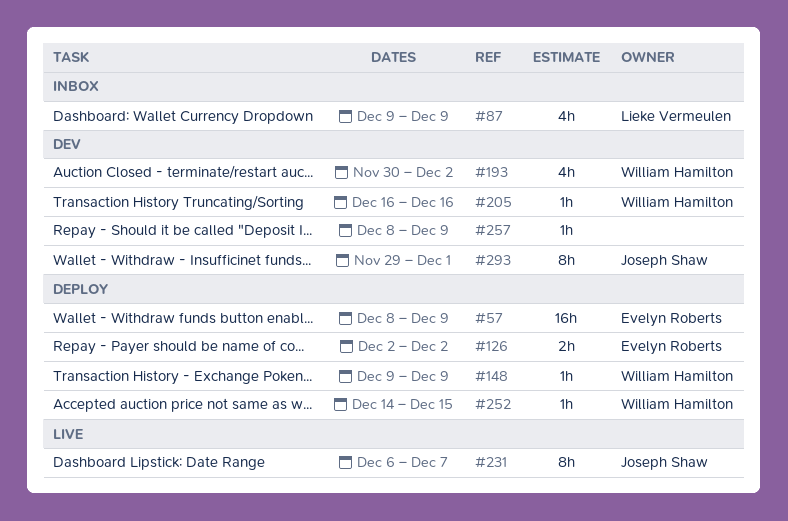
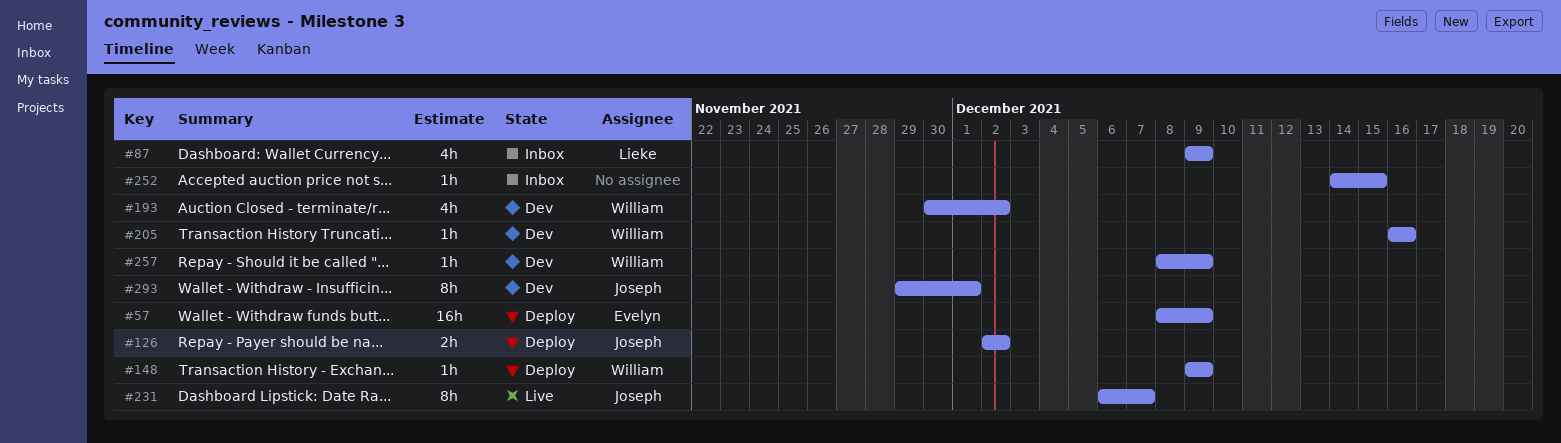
#126, owner: Evelyn Roberts -> Joseph Shaw
#252, status: Deploy -> Inbox
#252, owner: William Hamilton -> none
#257, owner: none -> William Hamilton

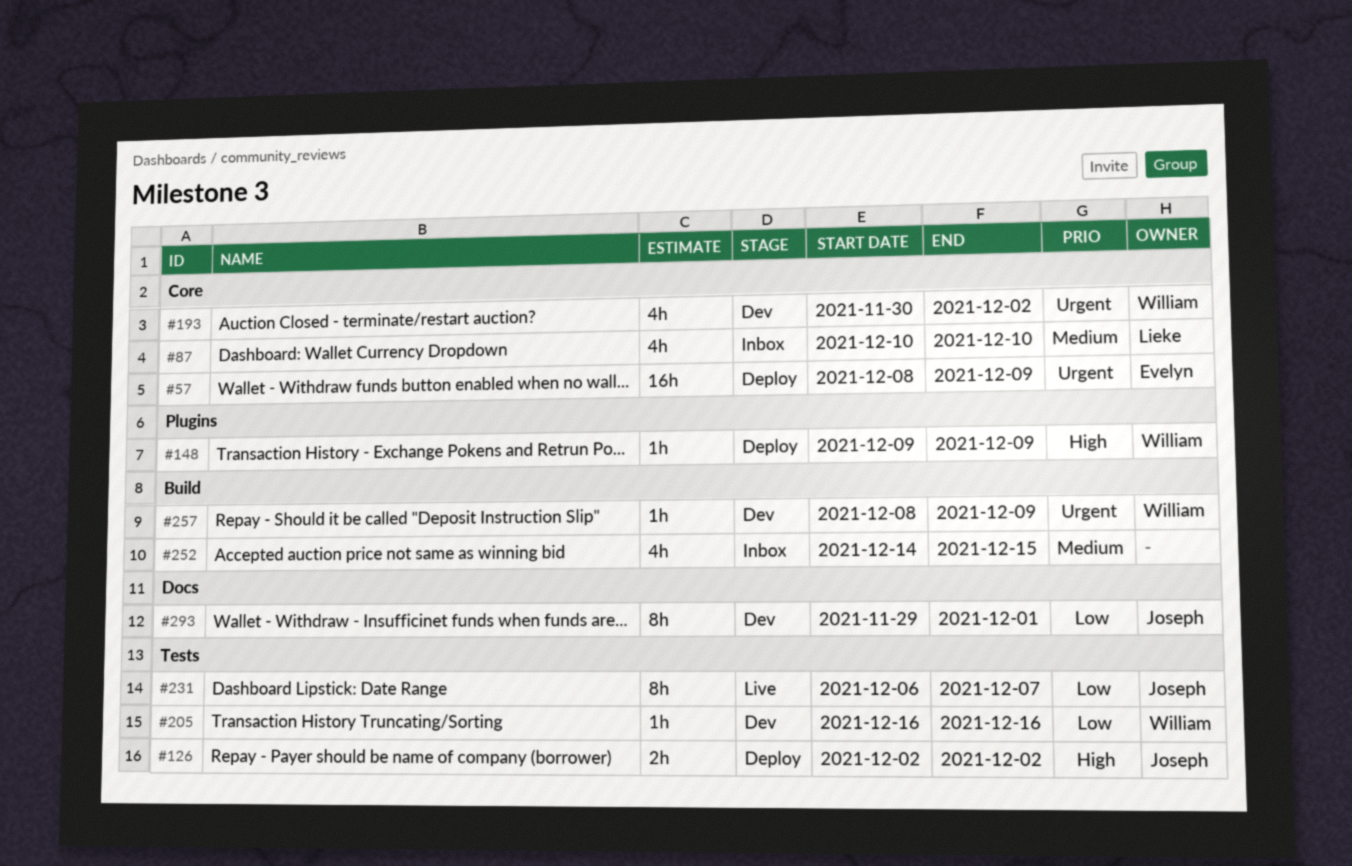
#87, start: Dec 9 -> Dec 10
#87, due: Dec 9 -> Dec 10
#252, estimate: 1h -> 4h

